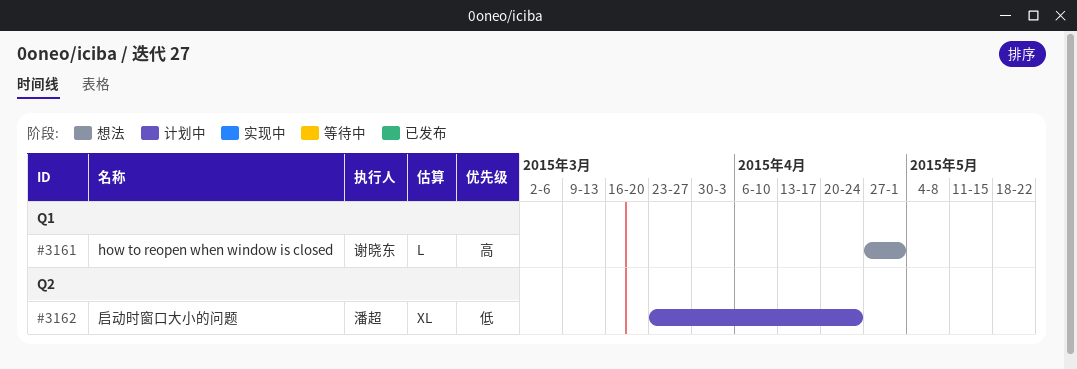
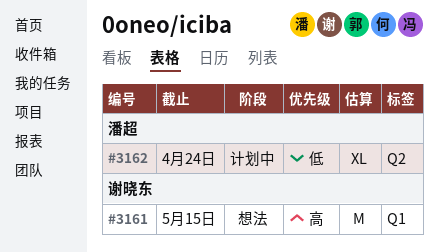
#3161, estimate: L -> M
#3161, due: May 1 -> May 15

